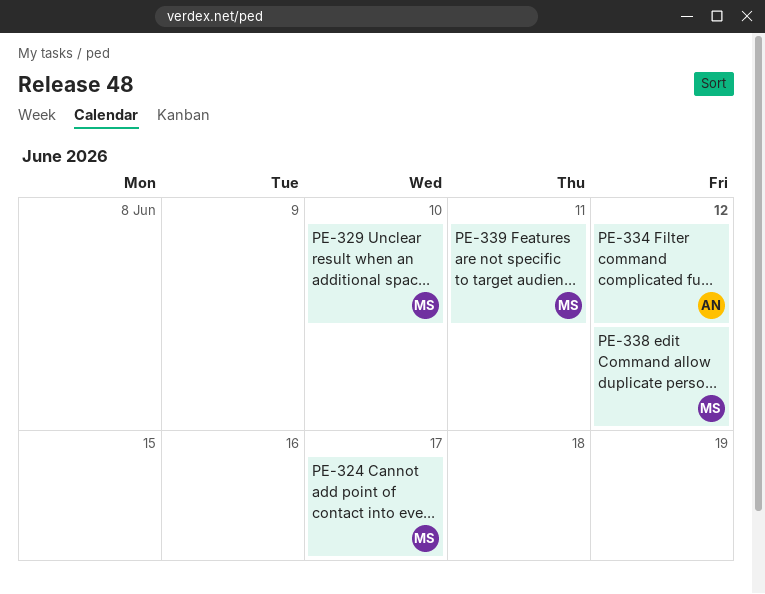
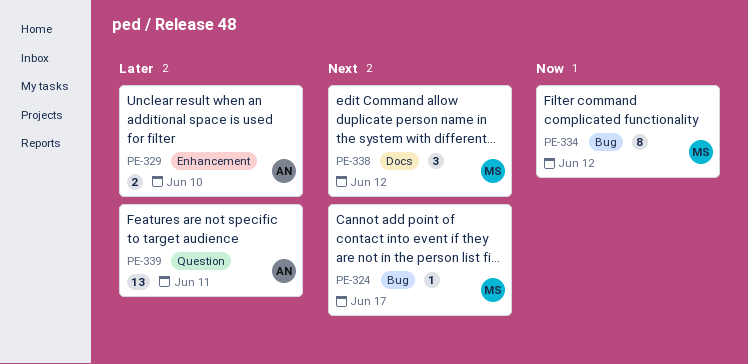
PE-329, owner: MS -> AN
PE-334, owner: AN -> MS
PE-339, owner: MS -> AN

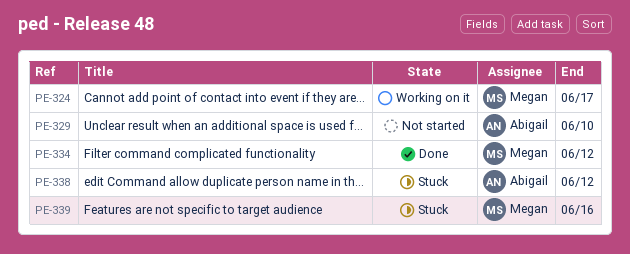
PE-338, owner: Megan -> Abigail
PE-339, owner: Abigail -> Megan
PE-339, due: Jun 11 -> Jun 16

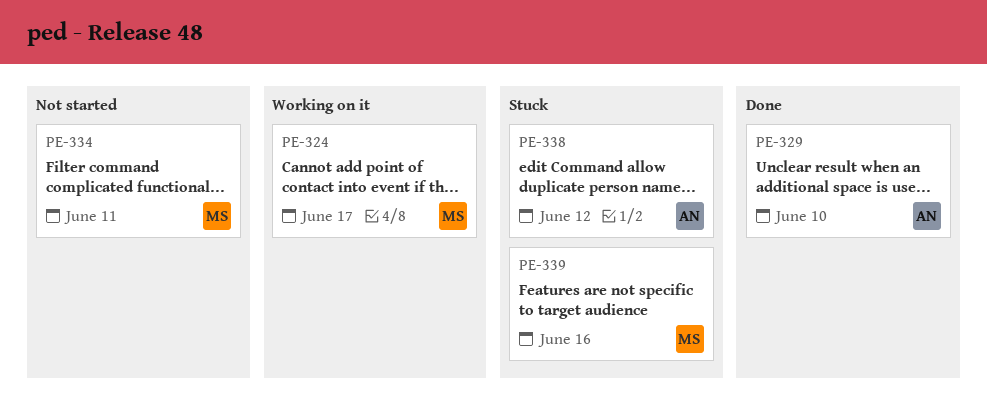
PE-329, status: Not started -> Done
PE-334, status: Done -> Not started
PE-334, due: Jun 12 -> Jun 11

